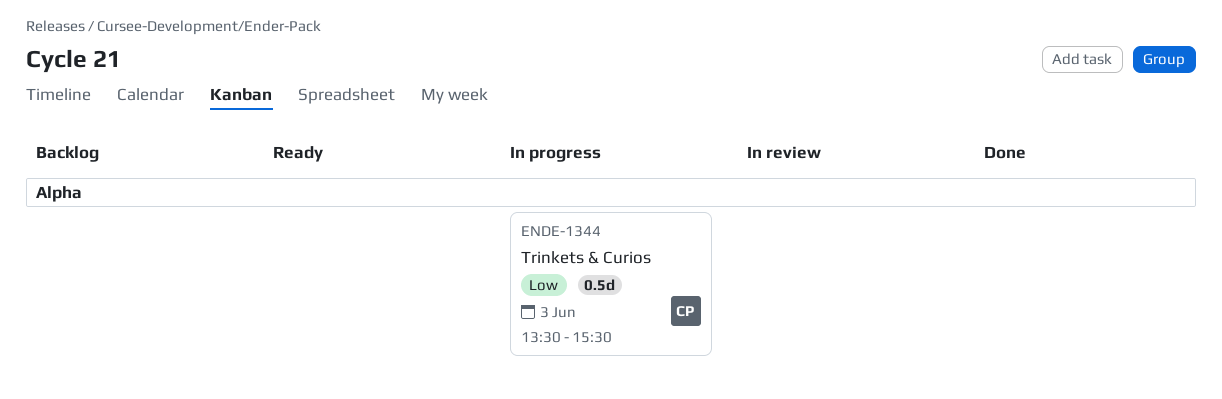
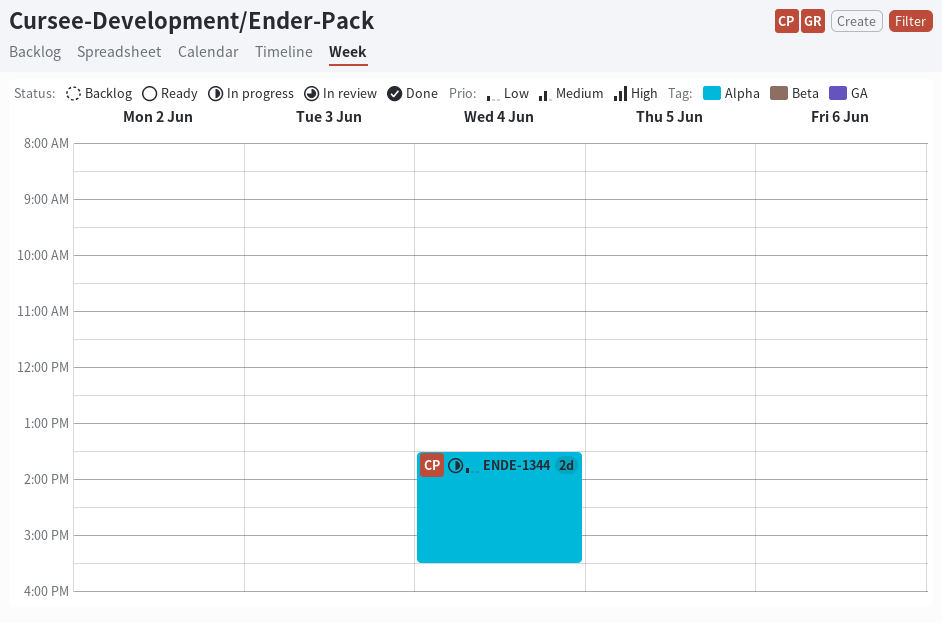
ENDE-1344, estimate: 0.5d -> 2d
ENDE-1344, day: Jun 3 -> Jun 4

